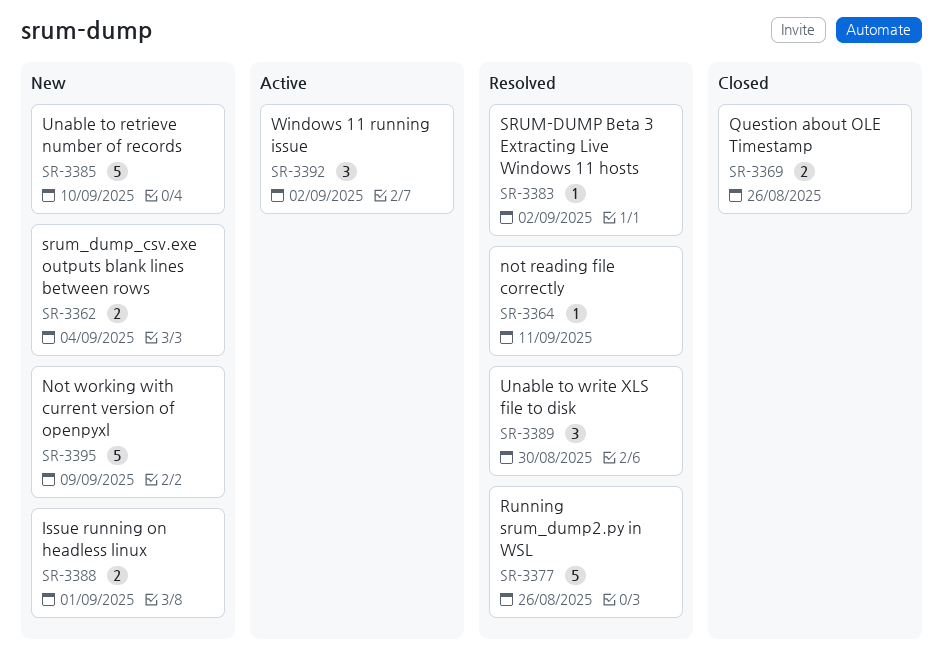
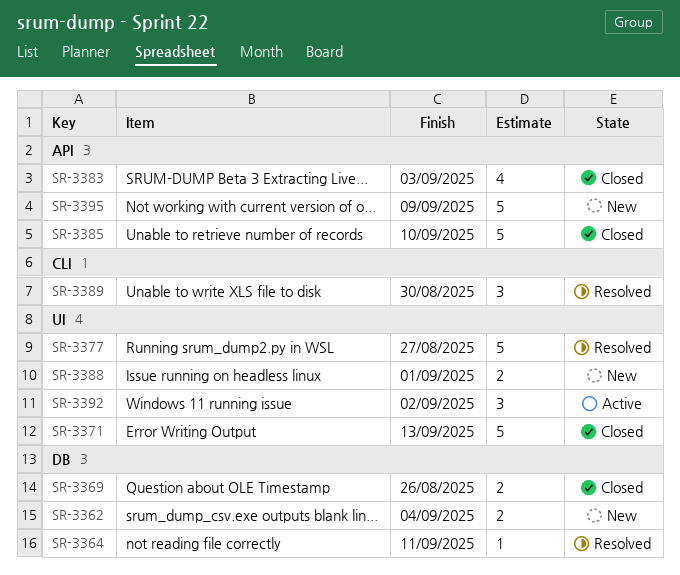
SR-3371: none -> present
SR-3377, due: Aug 26 -> Aug 27
SR-3383, status: Resolved -> Closed
SR-3383, estimate: 1 -> 4
SR-3383, due: Sep 2 -> Sep 3
SR-3385, status: New -> Closed

